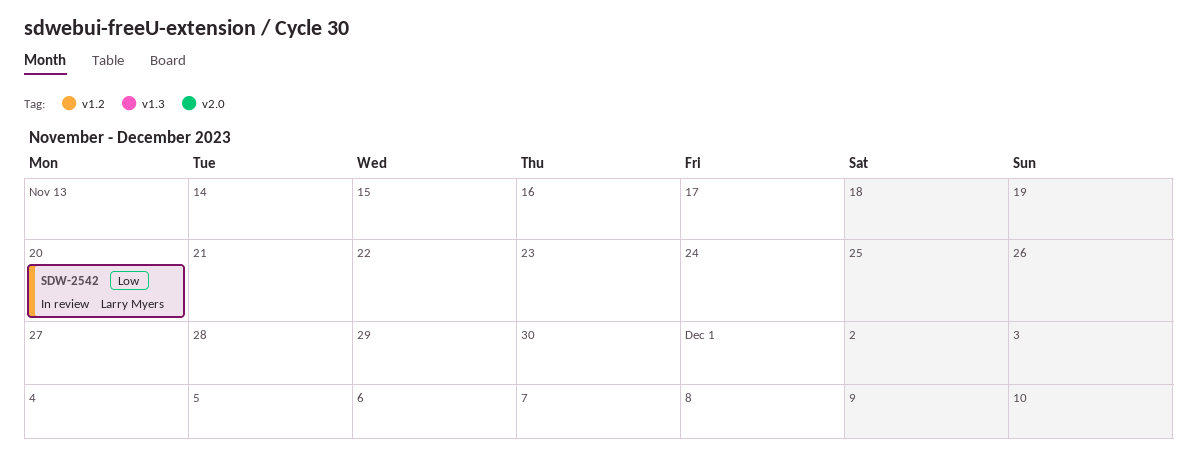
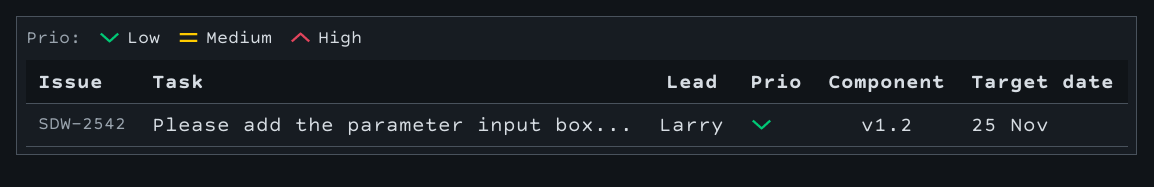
SDW-2542, due: Nov 20 -> Nov 25

